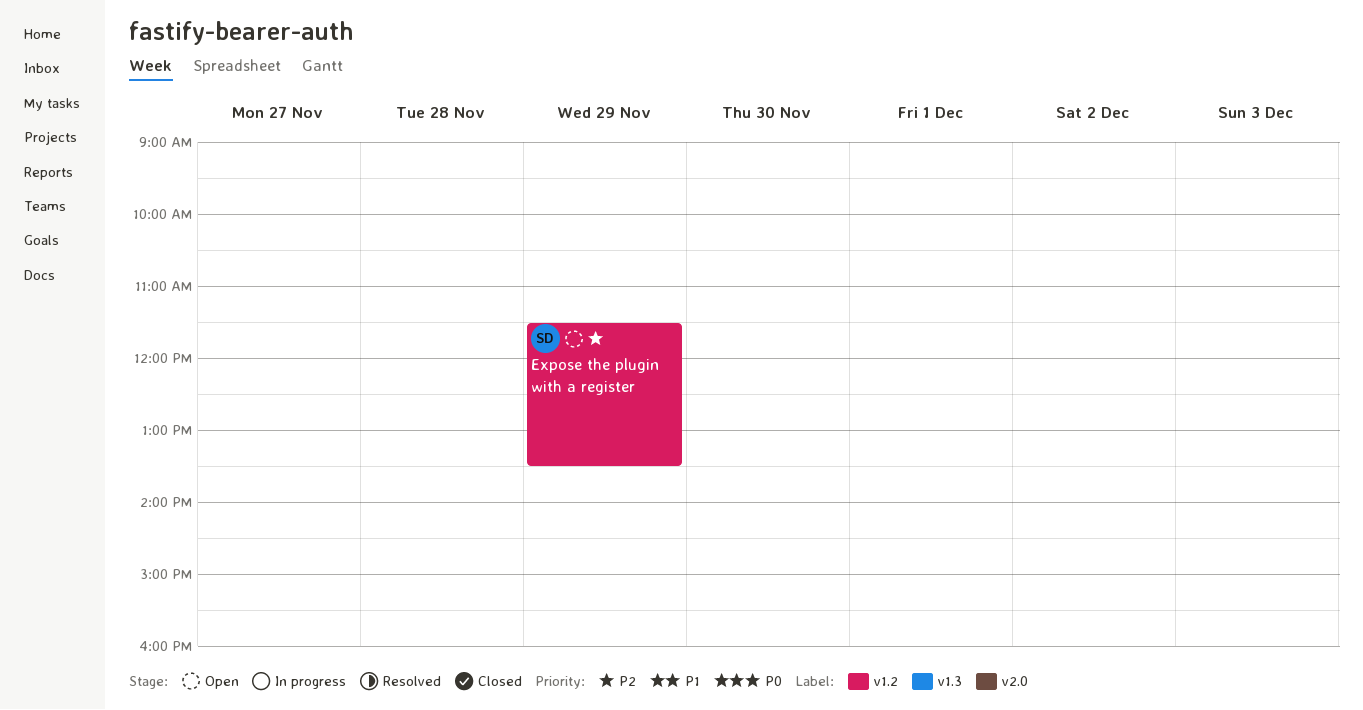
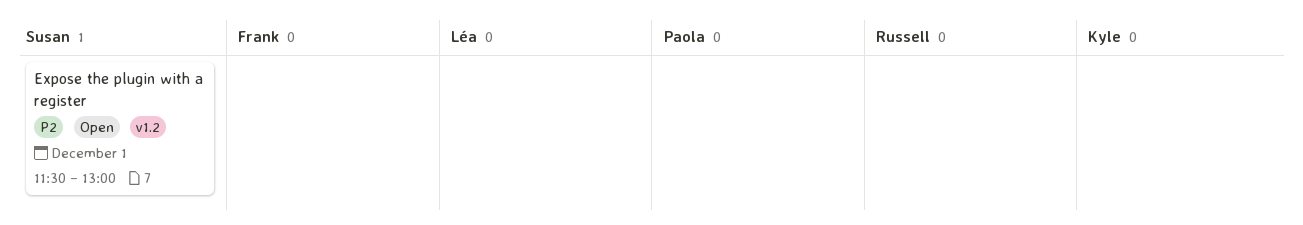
Expose the plugin with a register, day: Nov 29 -> Dec 1
Expose the plugin with a register, ends: 13:30 -> 13:00

